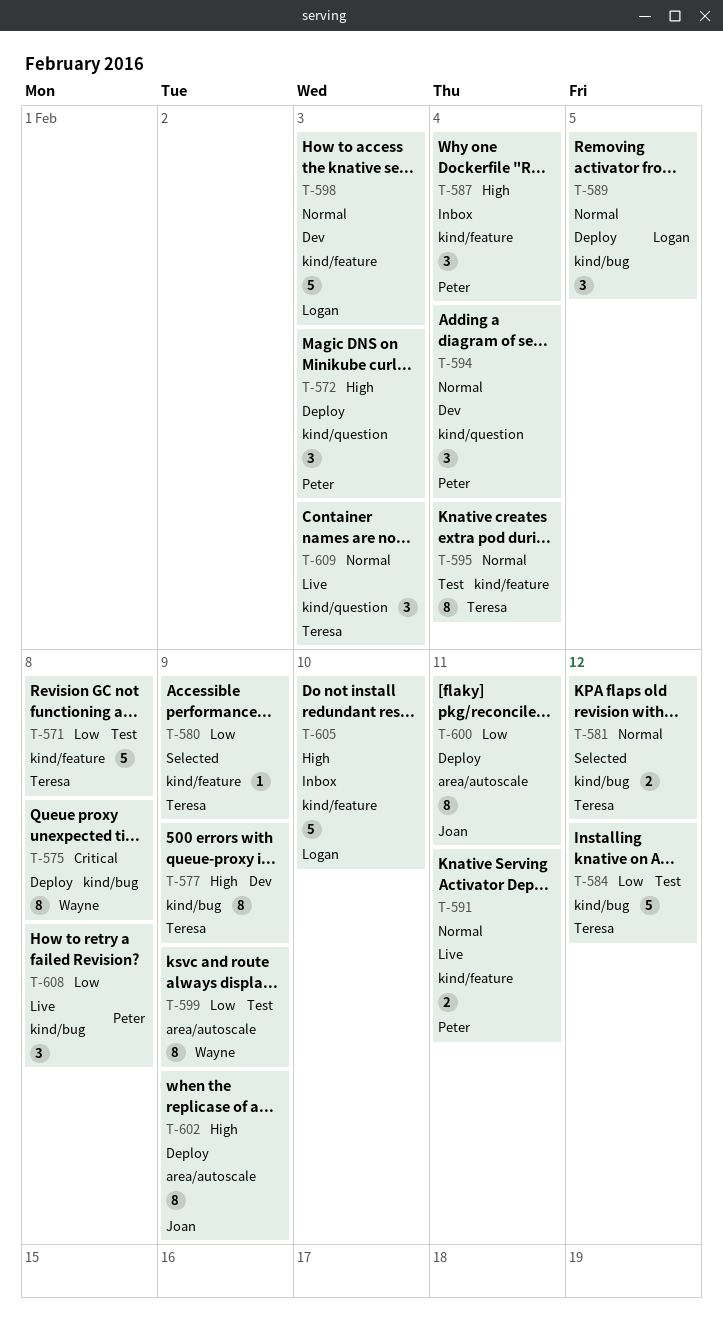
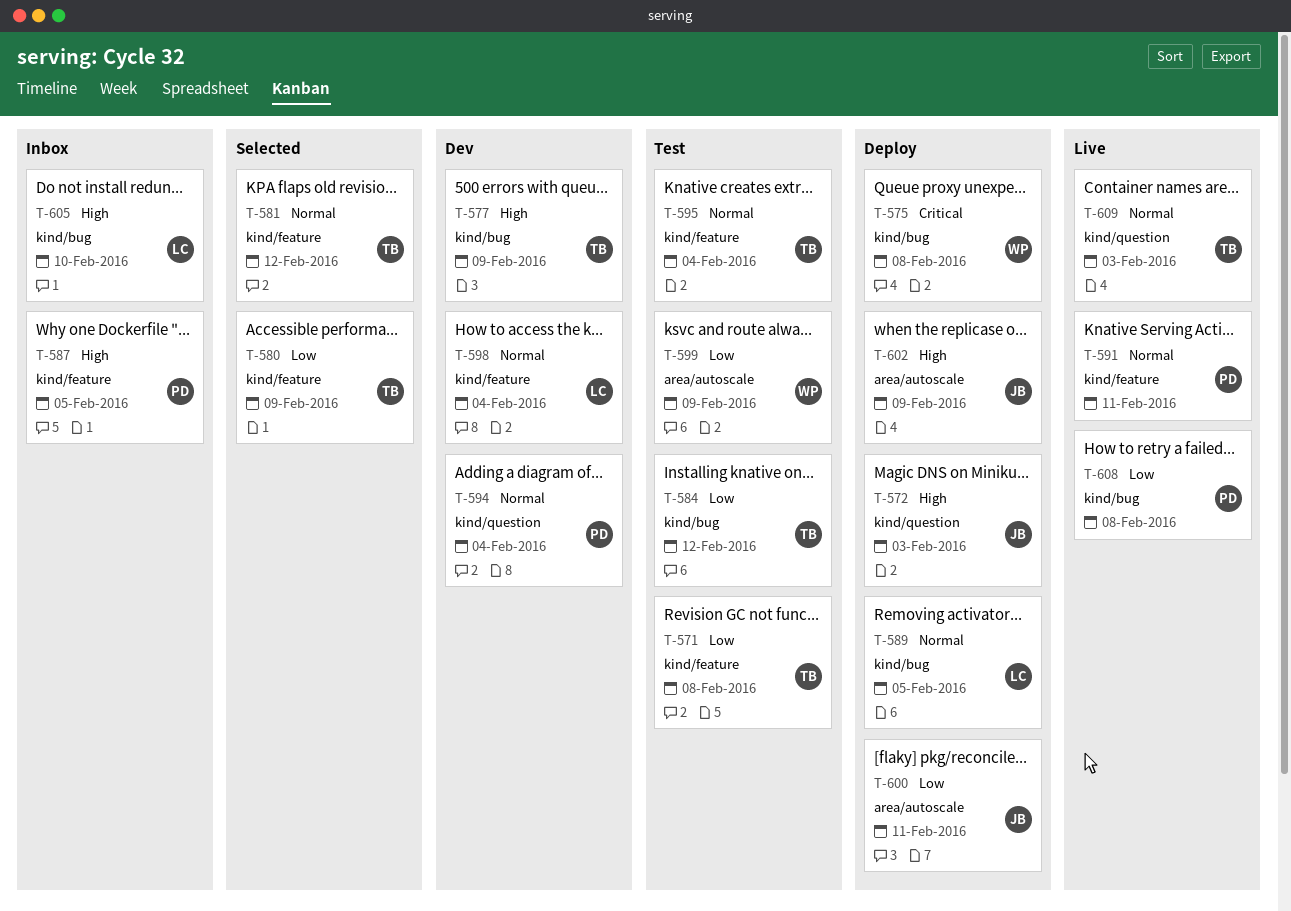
T-572, owner: Peter -> Joan
T-581, label: kind/bug -> kind/feature
T-587, due: Feb 4 -> Feb 5
T-598, due: Feb 3 -> Feb 4
T-605, label: kind/feature -> kind/bug

